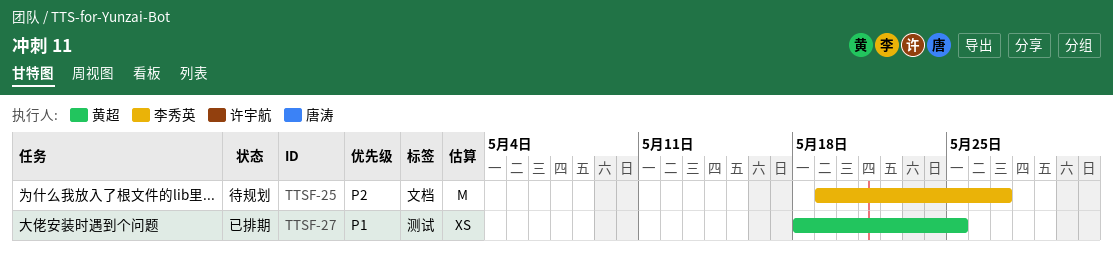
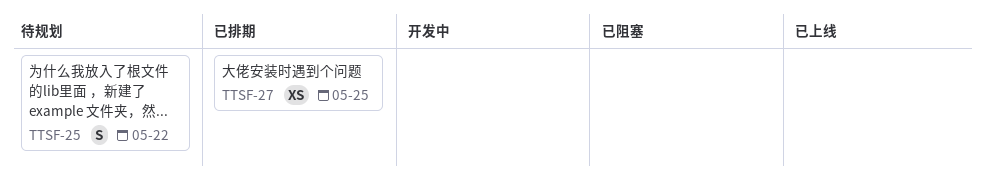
TTSF-25, estimate: M -> S
TTSF-25, due: May 27 -> May 22

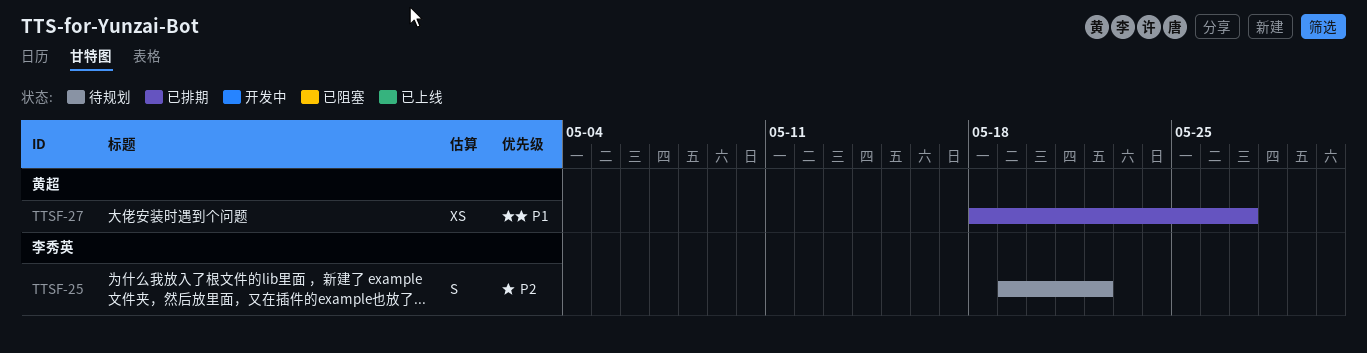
TTSF-27, due: May 25 -> May 27

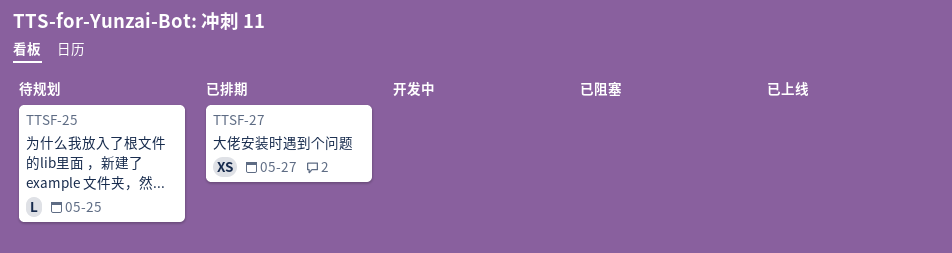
TTSF-25, estimate: S -> L
TTSF-25, due: May 22 -> May 25

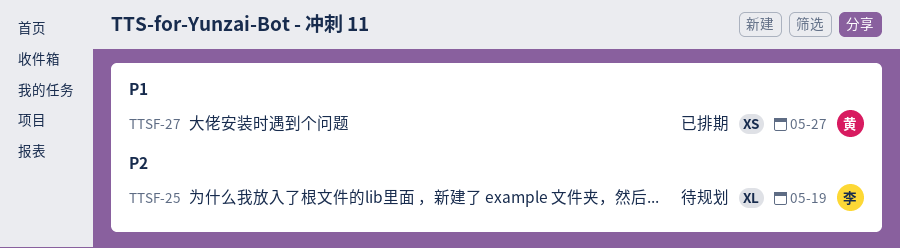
TTSF-25, estimate: L -> XL
TTSF-25, due: May 25 -> May 19

